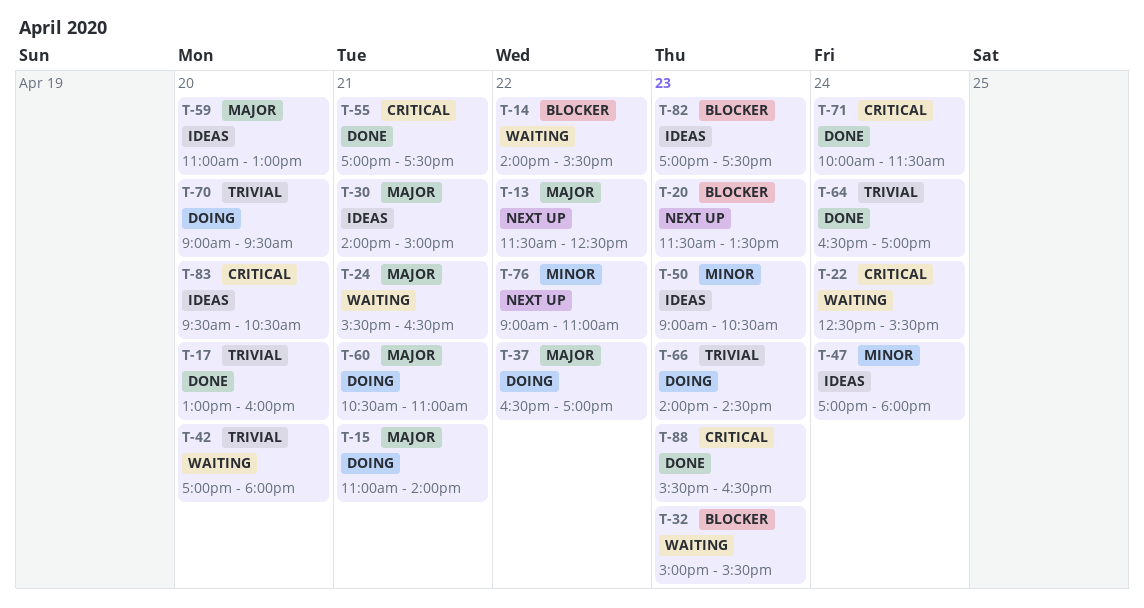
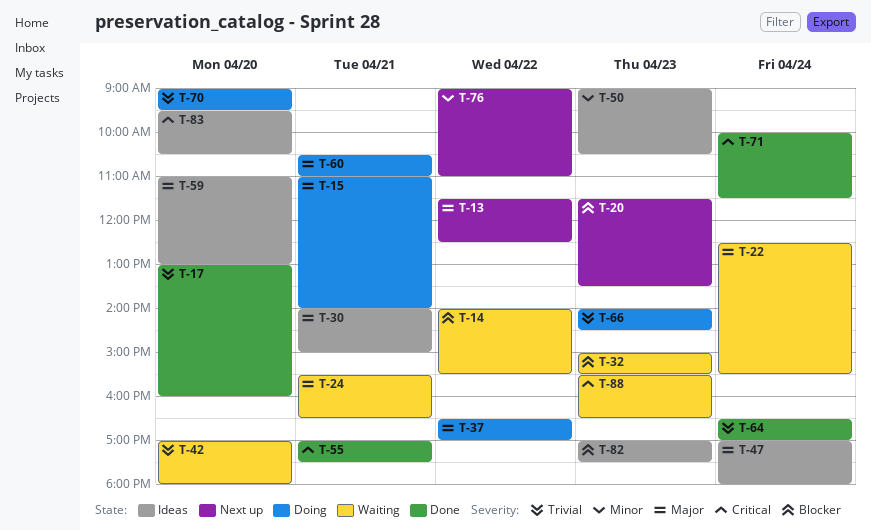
T-22, priority: Critical -> Major
T-47, priority: Minor -> Major
T-88, status: Done -> Waiting

